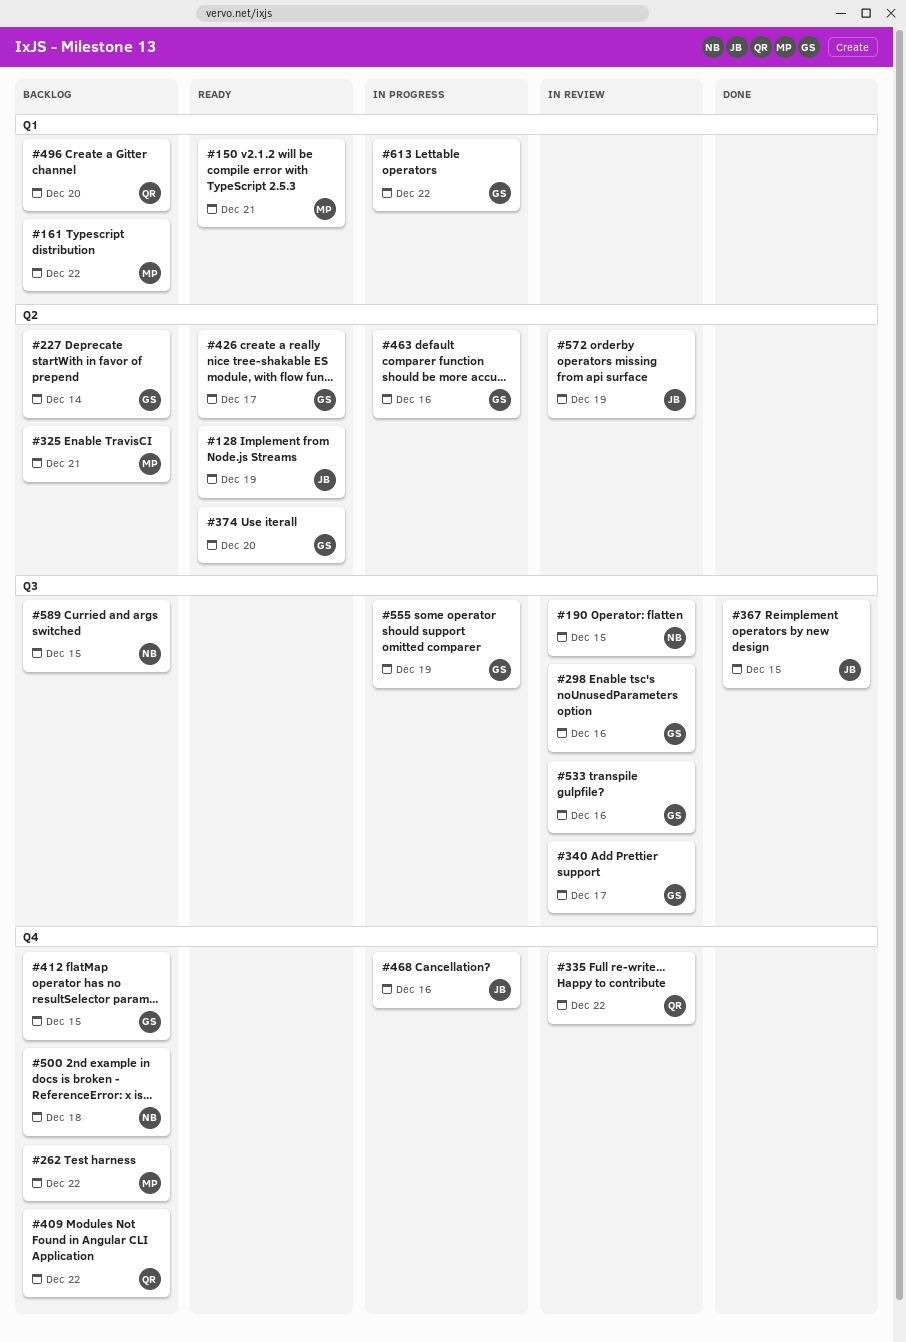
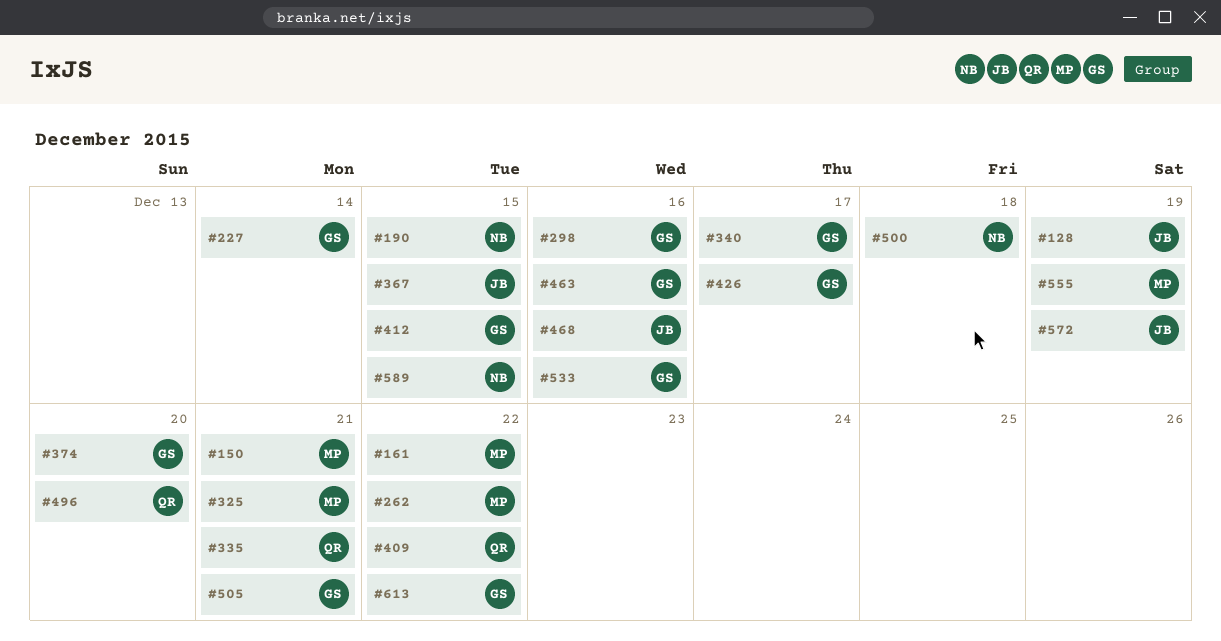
#335, due: Dec 22 -> Dec 21
#505: none -> present
#555, owner: GS -> MP

